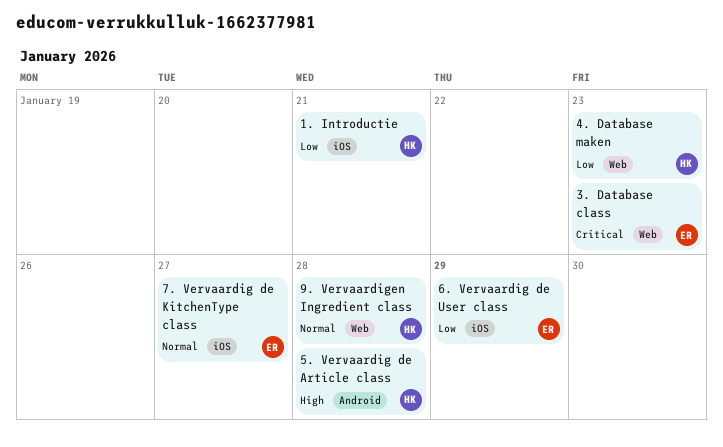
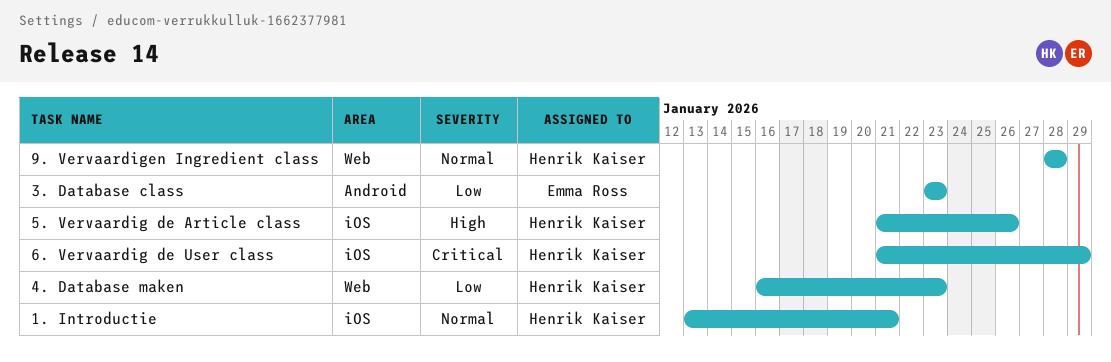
1. Introductie, priority: Low -> Normal
3. Database class, priority: Critical -> Low
3. Database class, label: Web -> Android
5. Vervaardig de Article class, label: Android -> iOS
5. Vervaardig de Article class, due: Jan 28 -> Jan 26
6. Vervaardig de User class, owner: Emma Ross -> Henrik Kaiser
6. Vervaardig de User class, priority: Low -> Critical
7. Vervaardig de KitchenType class: present -> none

